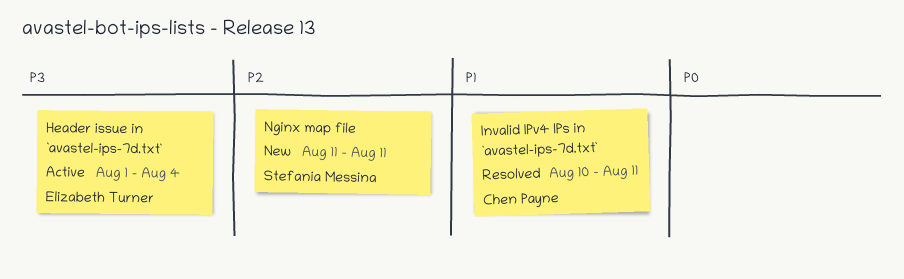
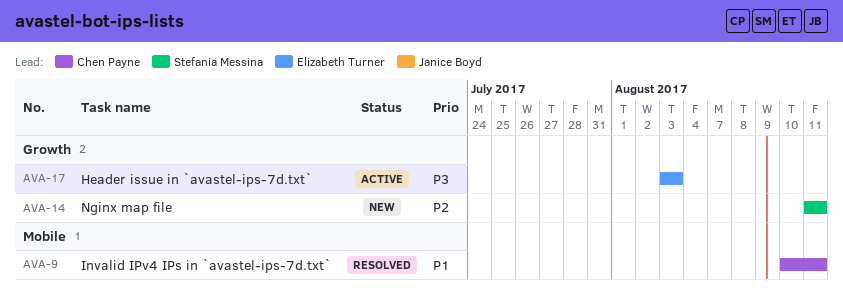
Header issue in `avastel-ips-7d.txt`, start: Aug 1 -> Aug 3
Header issue in `avastel-ips-7d.txt`, due: Aug 4 -> Aug 3

